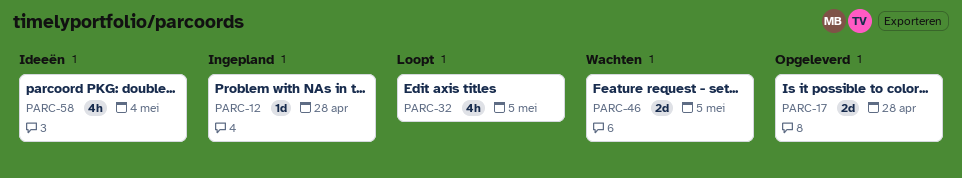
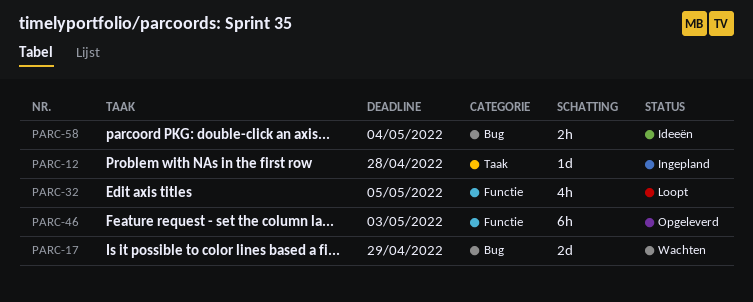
PARC-17, status: Opgeleverd -> Wachten
PARC-17, due: Apr 28 -> Apr 29
PARC-46, status: Wachten -> Opgeleverd
PARC-46, estimate: 2d -> 6h
PARC-46, due: May 5 -> May 3
PARC-58, estimate: 4h -> 2h

